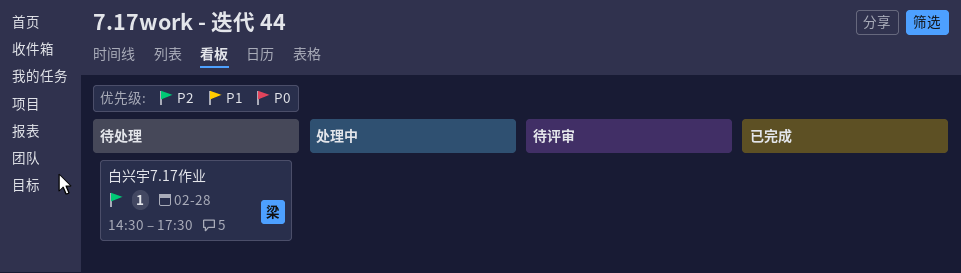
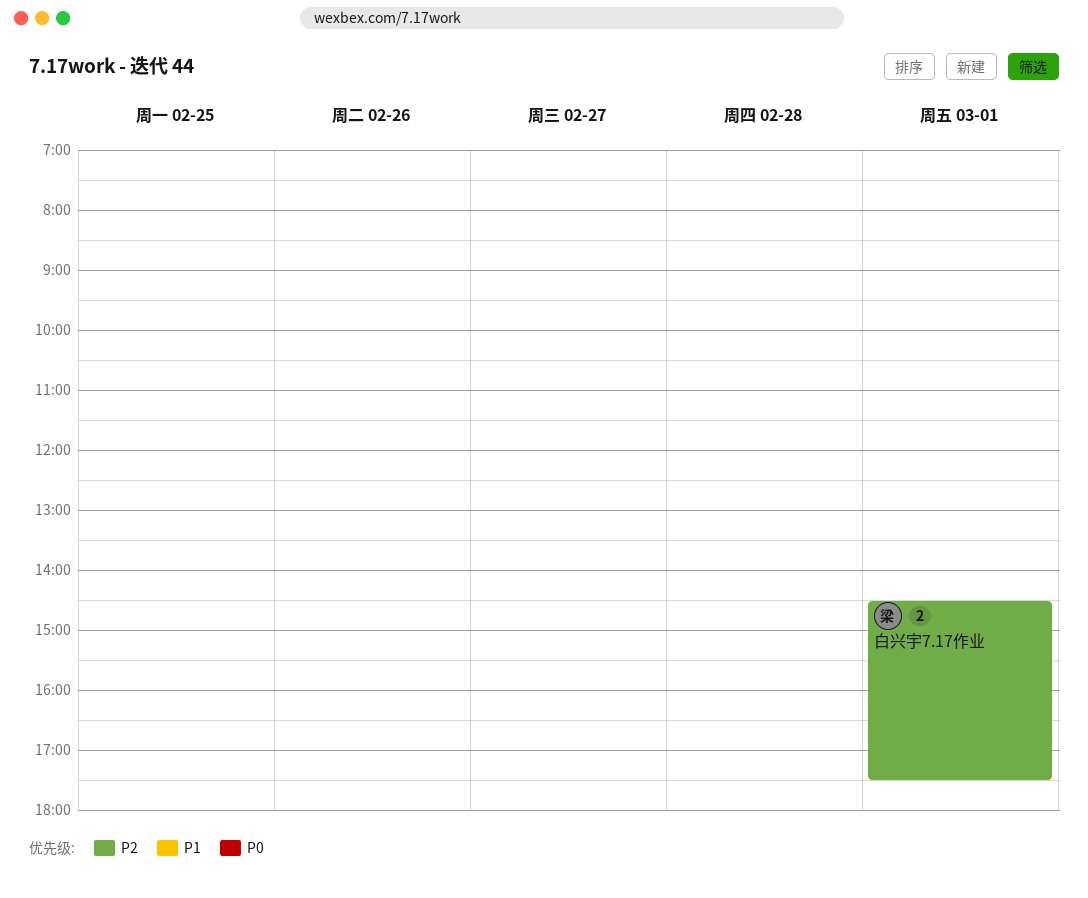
白兴宇7.17作业, estimate: 1 -> 2
白兴宇7.17作业, day: Feb 28 -> Mar 1

